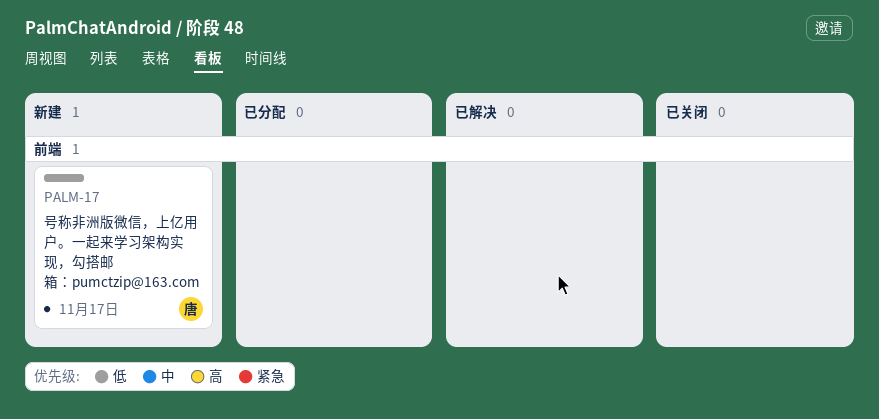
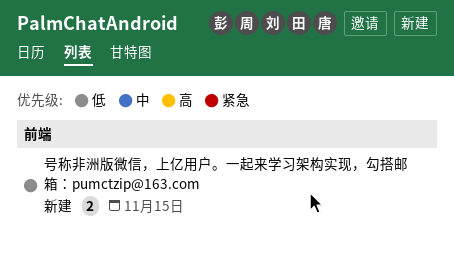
号称非洲版微信，上亿用户。一起来学习架构实现，勾搭邮箱：pumctzip@163.com, estimate: 1 -> 2
号称非洲版微信，上亿用户。一起来学习架构实现，勾搭邮箱：pumctzip@163.com, due: Nov 17 -> Nov 15

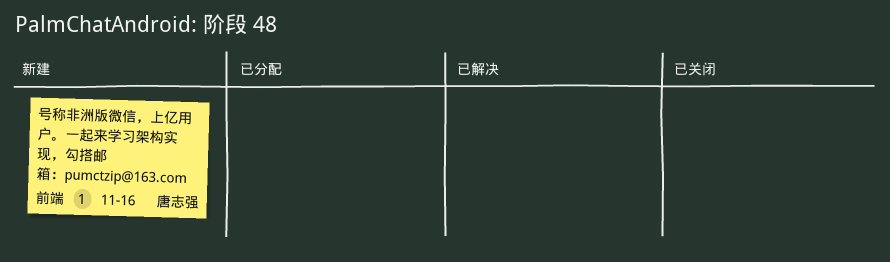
号称非洲版微信，上亿用户。一起来学习架构实现，勾搭邮箱：pumctzip@163.com, estimate: 2 -> 1
号称非洲版微信，上亿用户。一起来学习架构实现，勾搭邮箱：pumctzip@163.com, due: Nov 15 -> Nov 16

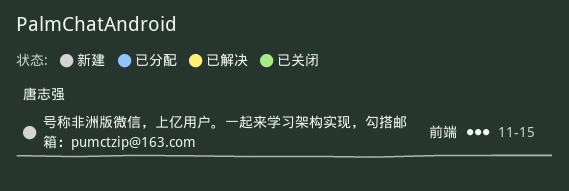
号称非洲版微信，上亿用户。一起来学习架构实现，勾搭邮箱：pumctzip@163.com, estimate: 1 -> 3
号称非洲版微信，上亿用户。一起来学习架构实现，勾搭邮箱：pumctzip@163.com, due: Nov 16 -> Nov 15

